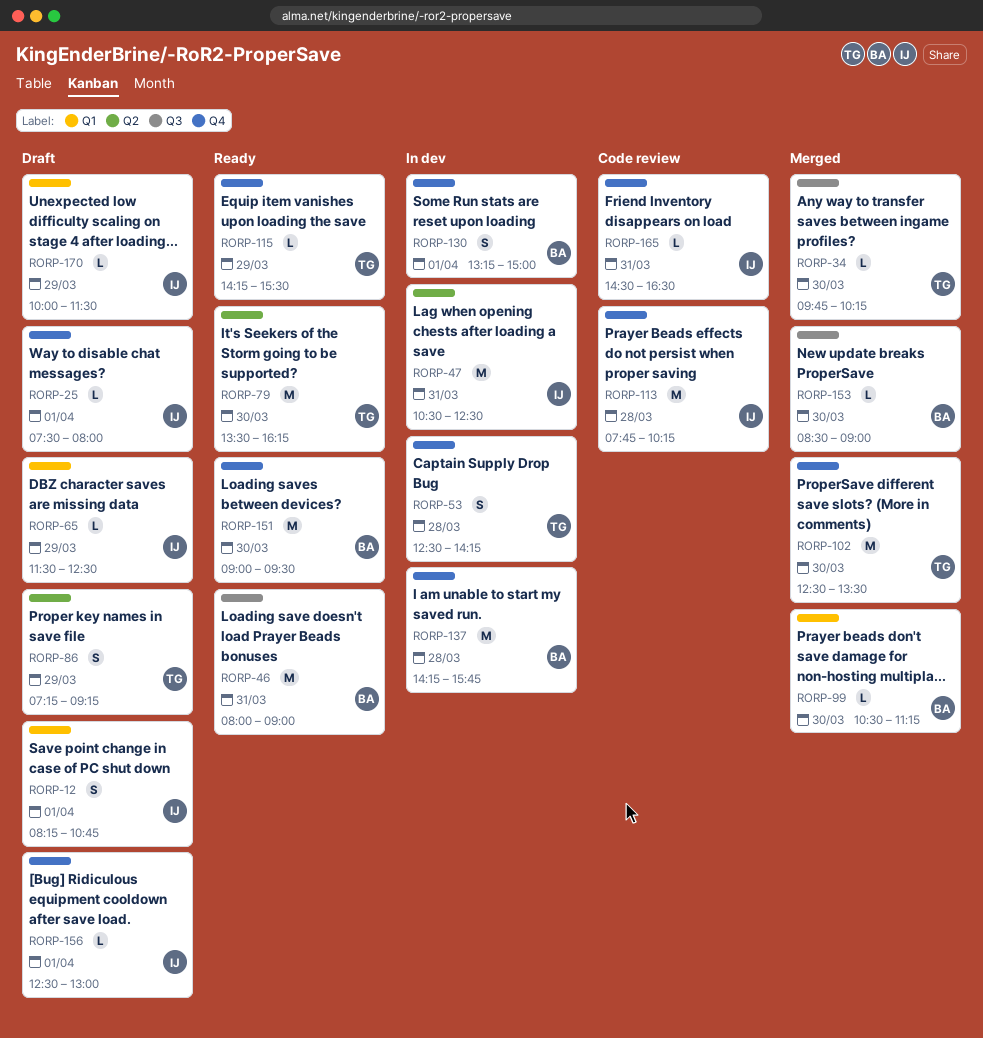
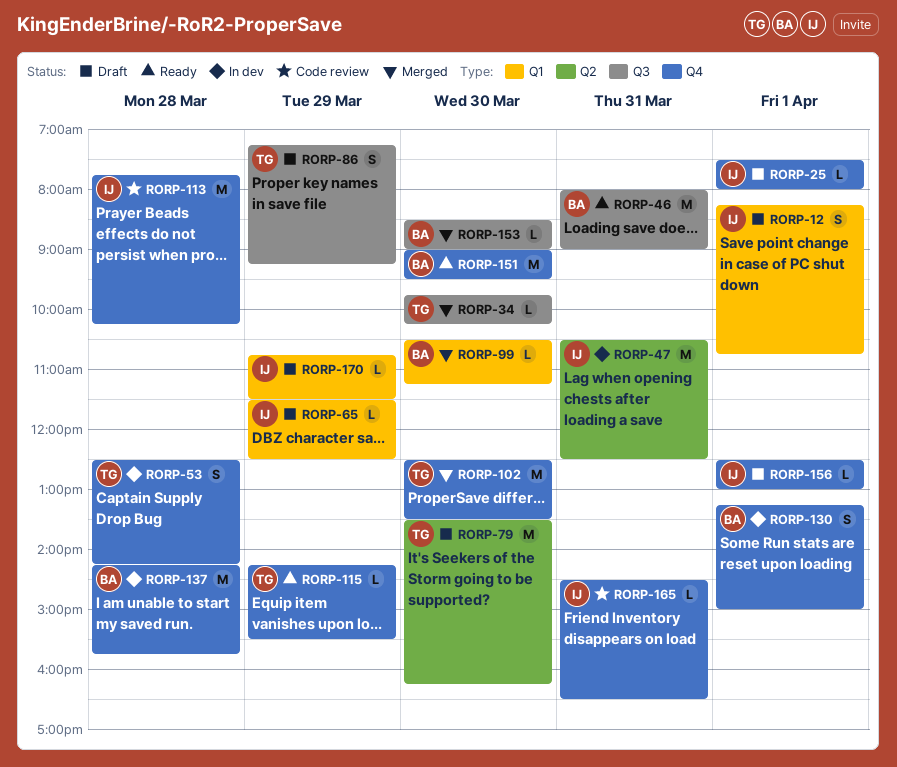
RORP-79, status: Ready -> Draft
RORP-86, label: Q2 -> Q3
RORP-170, begins: 10:00 -> 10:45

